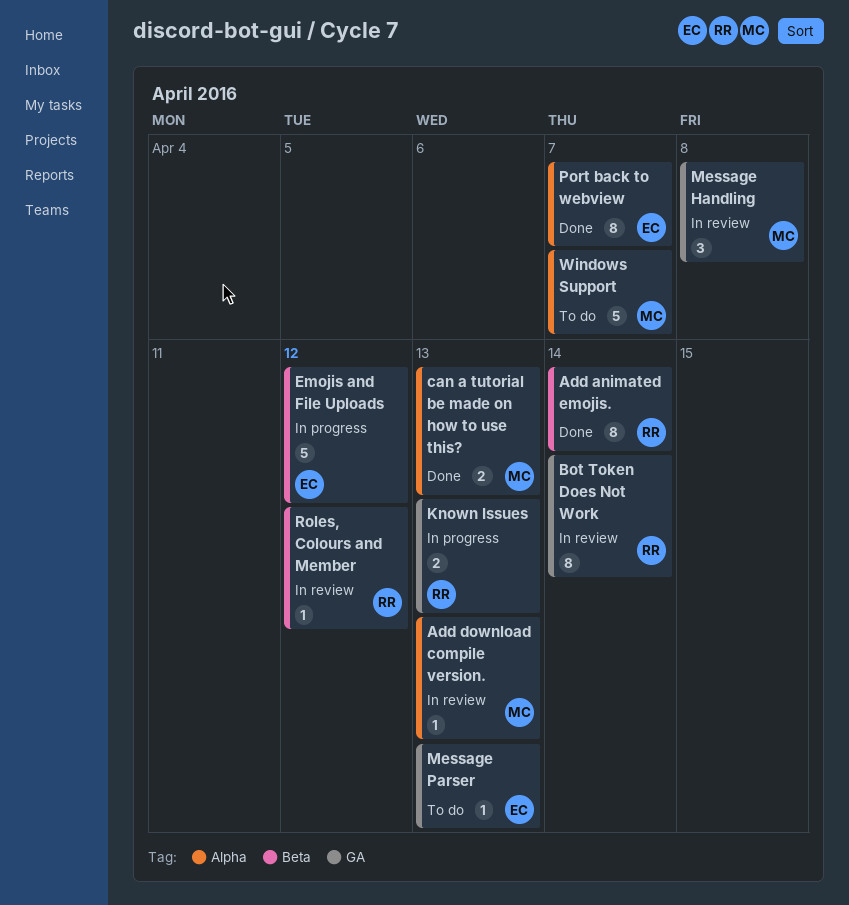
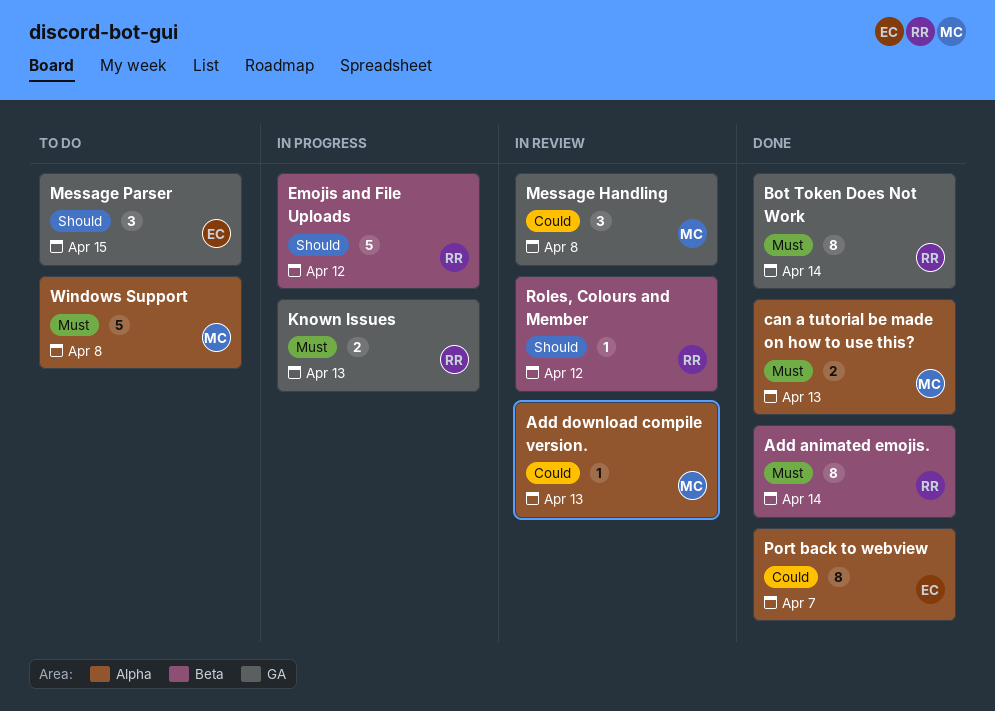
Bot Token Does Not Work, status: In review -> Done
Emojis and File Uploads, owner: EC -> RR
Message Parser, estimate: 1 -> 3
Message Parser, due: Apr 13 -> Apr 15
Windows Support, due: Apr 7 -> Apr 8

